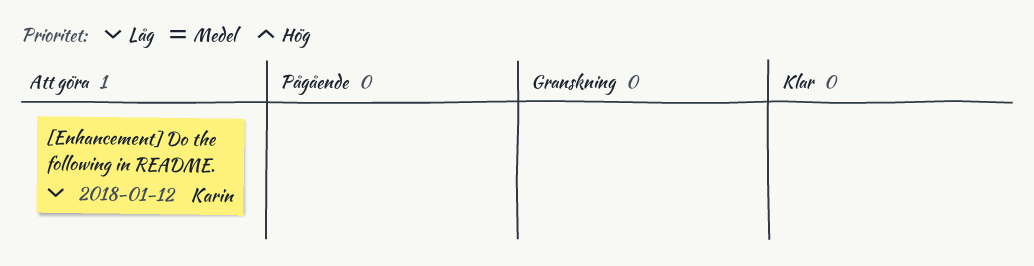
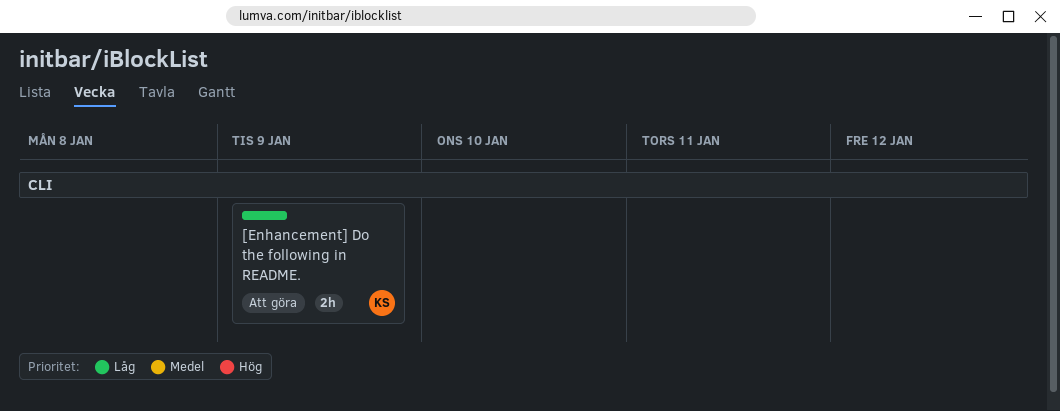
[Enhancement] Do the following in README., due: Jan 12 -> Jan 9

